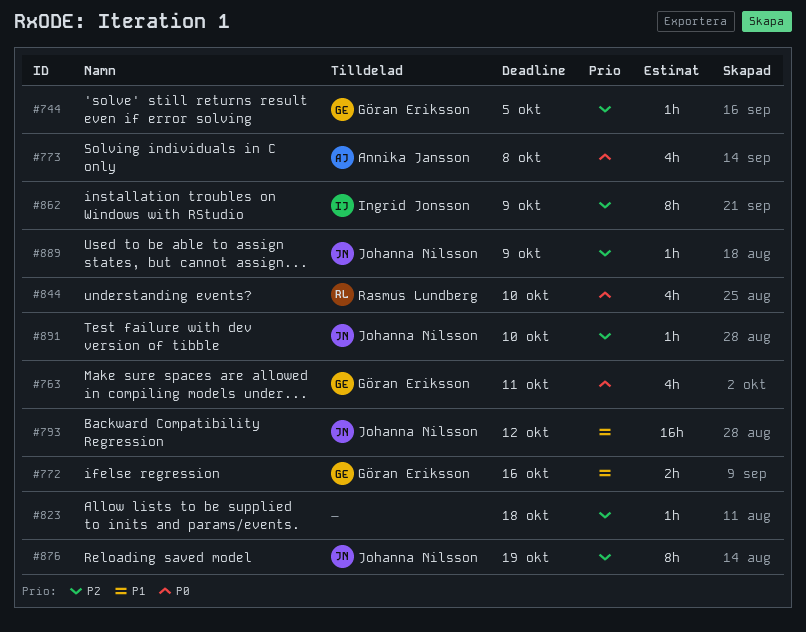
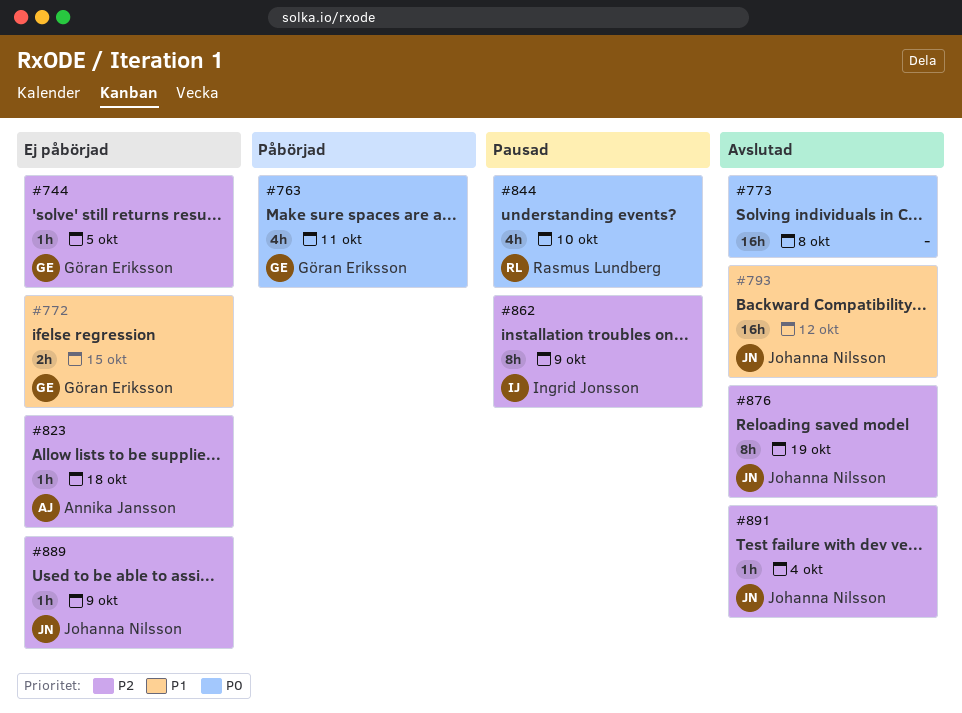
#772, due: Oct 16 -> Oct 15
#773, owner: Annika Jansson -> none
#773, estimate: 4h -> 16h
#823, owner: none -> Annika Jansson
#891, due: Oct 10 -> Oct 4

